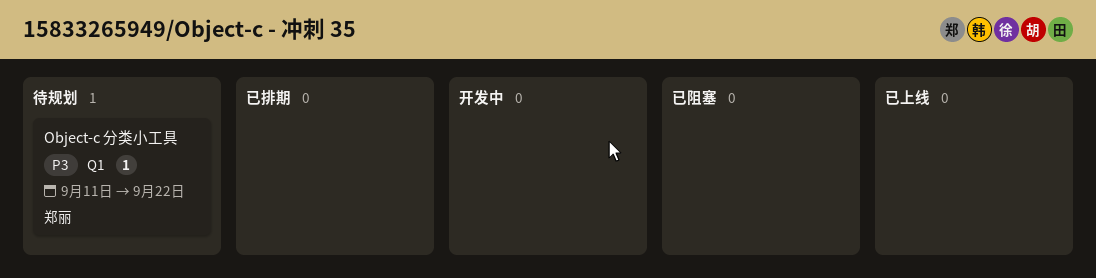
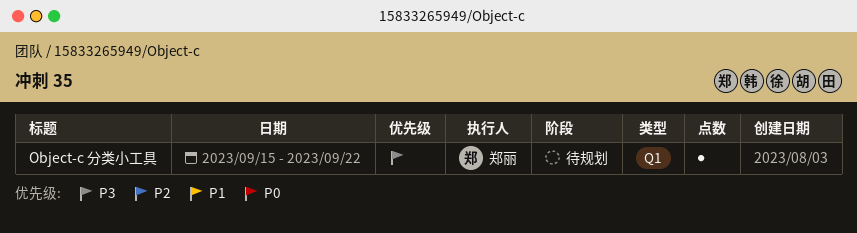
Object-c 分类小工具, start: Sep 11 -> Sep 15

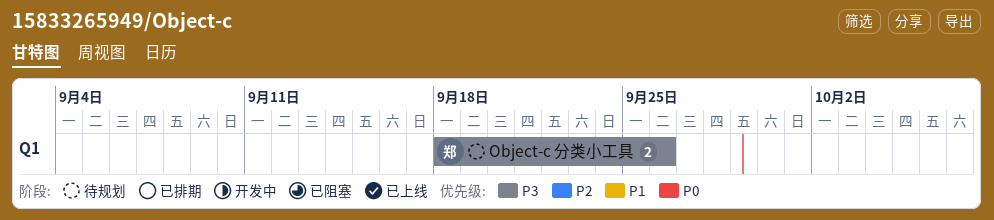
Object-c 分类小工具, estimate: 1 -> 2
Object-c 分类小工具, start: Sep 15 -> Sep 18
Object-c 分类小工具, due: Sep 22 -> Sep 26

